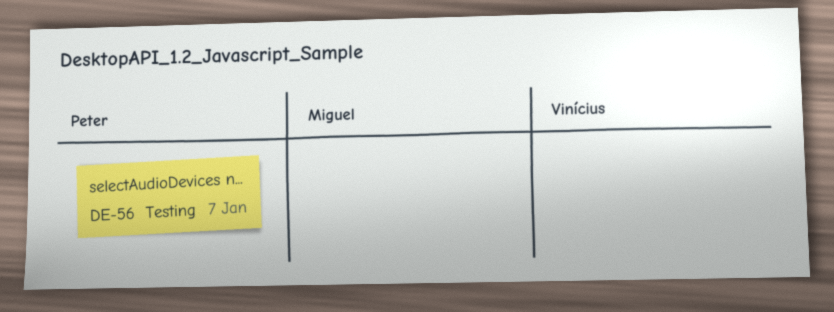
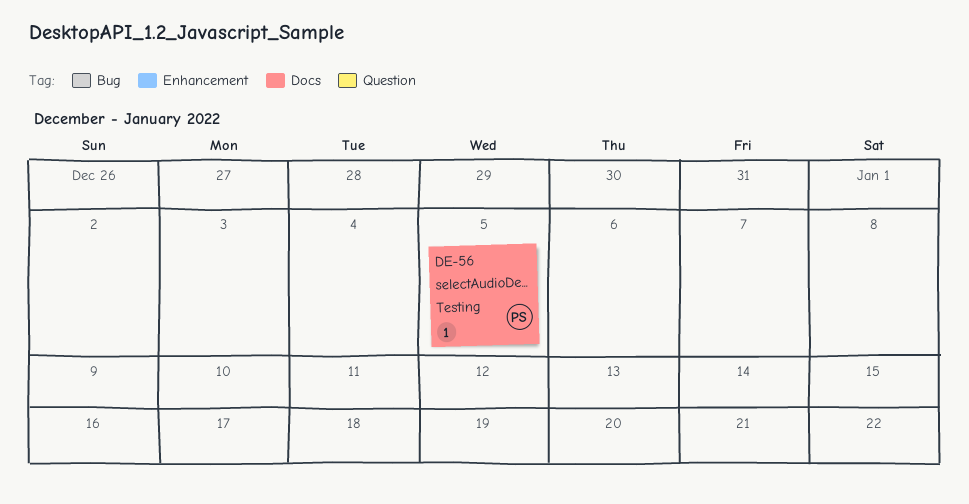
DE-56, due: Jan 7 -> Jan 5

